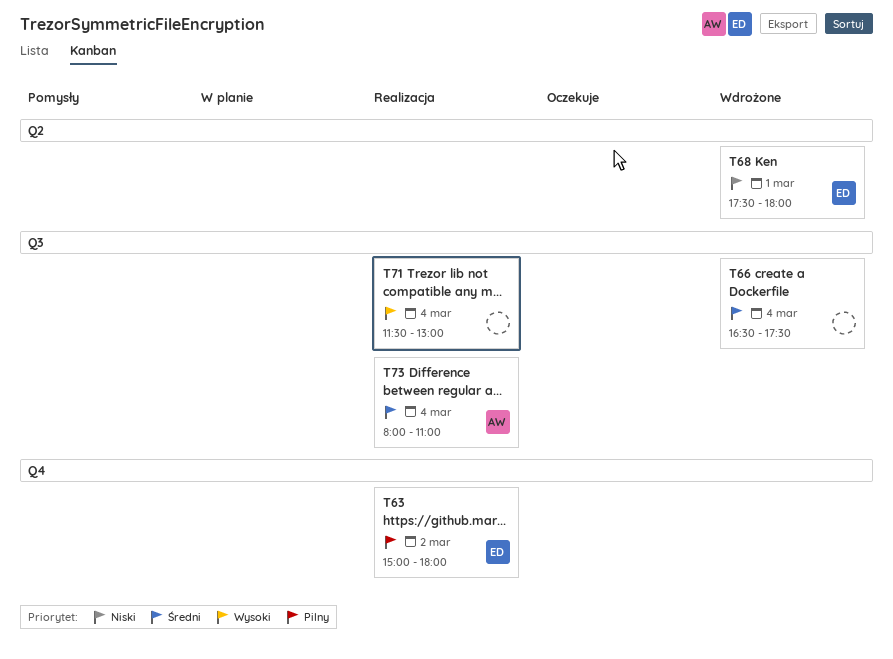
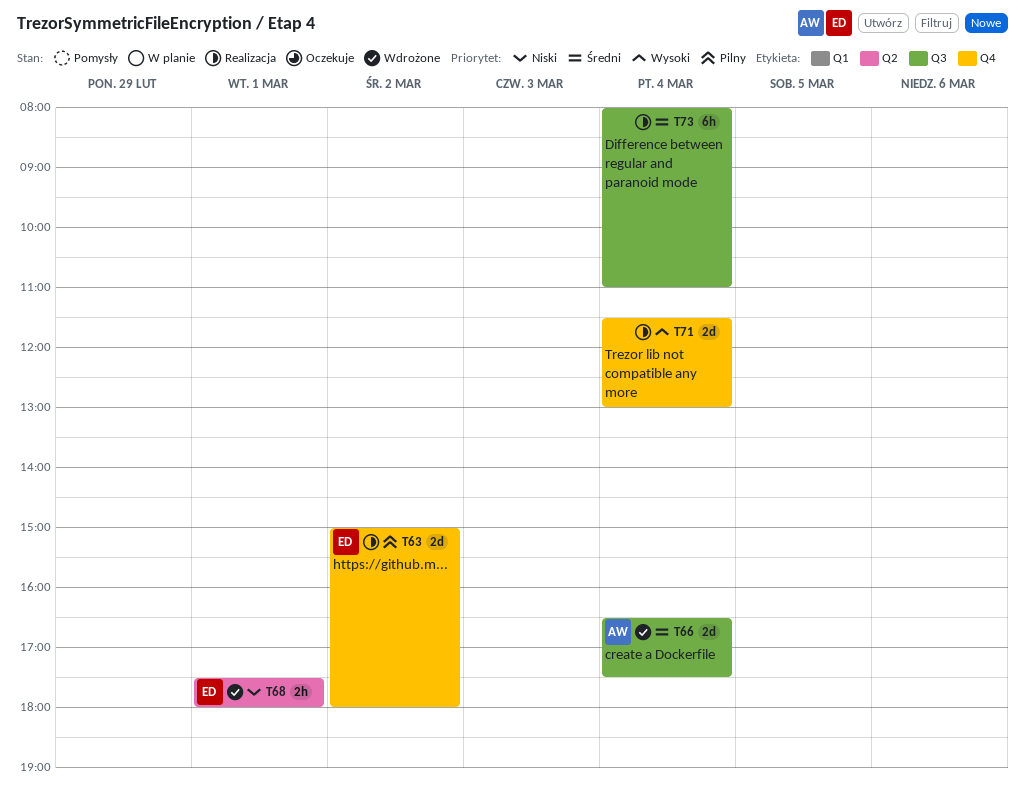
T66, owner: none -> AW
T71, label: Q3 -> Q4
T73, owner: AW -> none

